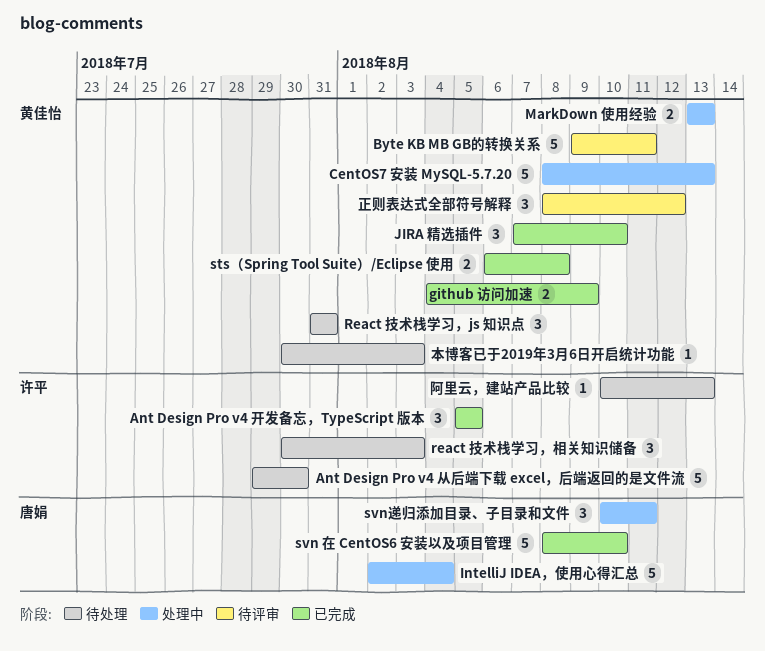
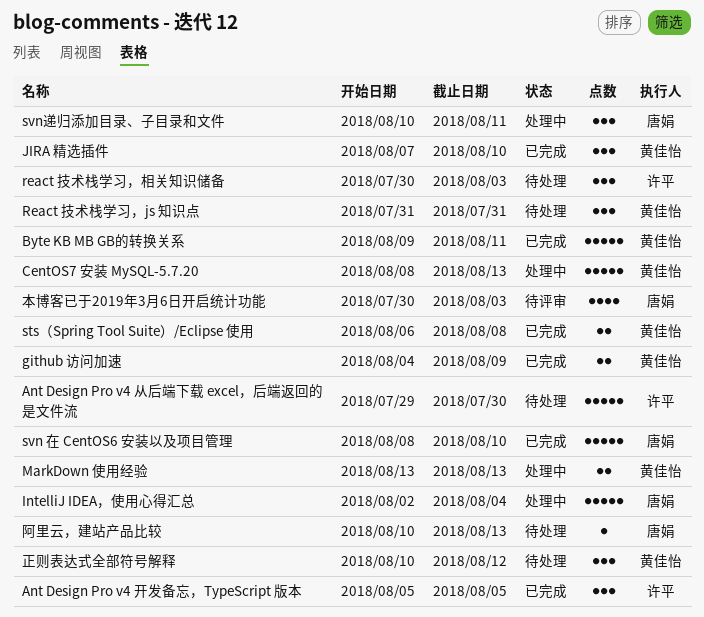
Byte KB MB GB的转换关系, status: 待评审 -> 已完成
本博客已于2019年3月6日开启统计功能, status: 待处理 -> 待评审
本博客已于2019年3月6日开启统计功能, owner: 黄佳怡 -> 唐娟
本博客已于2019年3月6日开启统计功能, estimate: 1 -> 4
正则表达式全部符号解释, status: 待评审 -> 待处理
正则表达式全部符号解释, start: Aug 8 -> Aug 10
阿里云，建站产品比较, owner: 许平 -> 唐娟

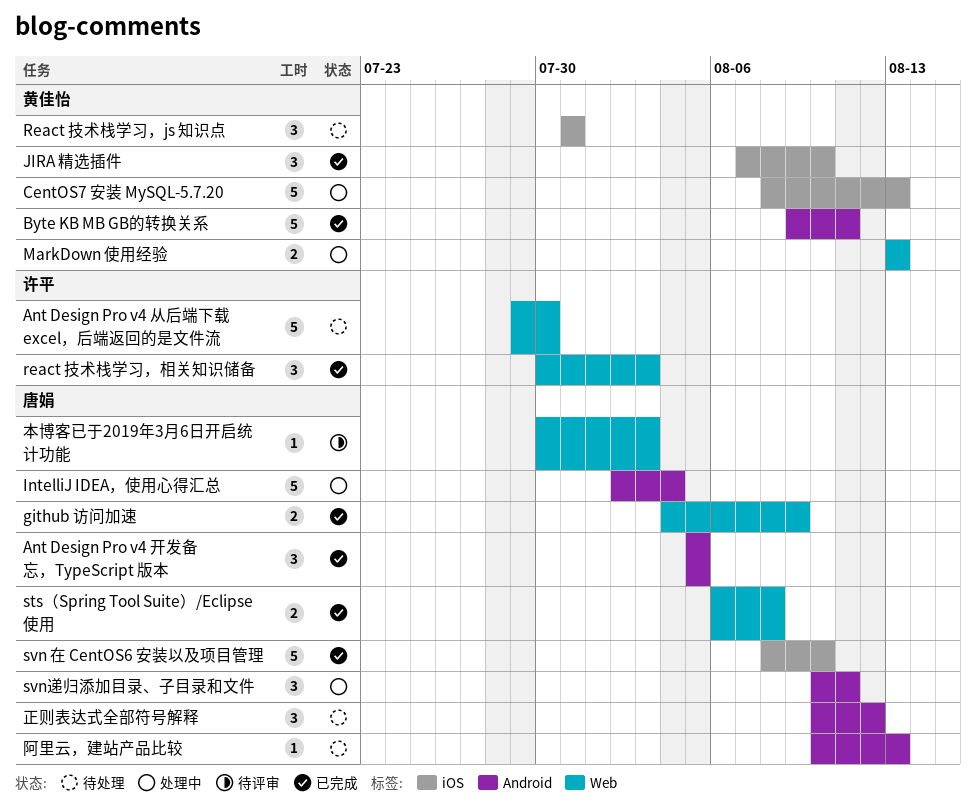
Ant Design Pro v4 开发备忘，TypeScript 版本, owner: 许平 -> 唐娟
github 访问加速, owner: 黄佳怡 -> 唐娟
react 技术栈学习，相关知识储备, status: 待处理 -> 已完成
sts（Spring Tool Suite）/Eclipse 使用, owner: 黄佳怡 -> 唐娟
本博客已于2019年3月6日开启统计功能, estimate: 4 -> 1
正则表达式全部符号解释, owner: 黄佳怡 -> 唐娟

